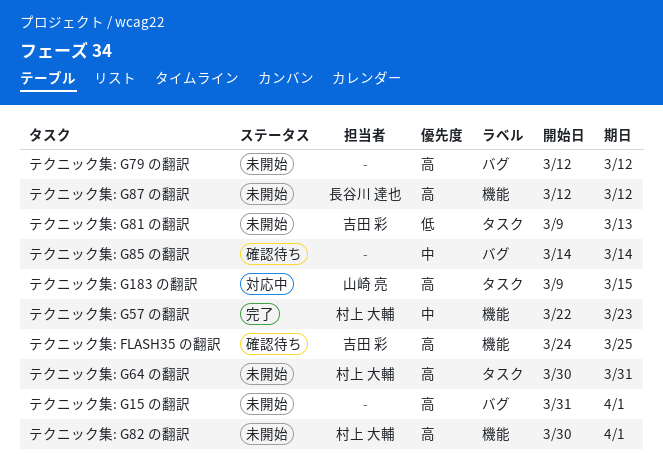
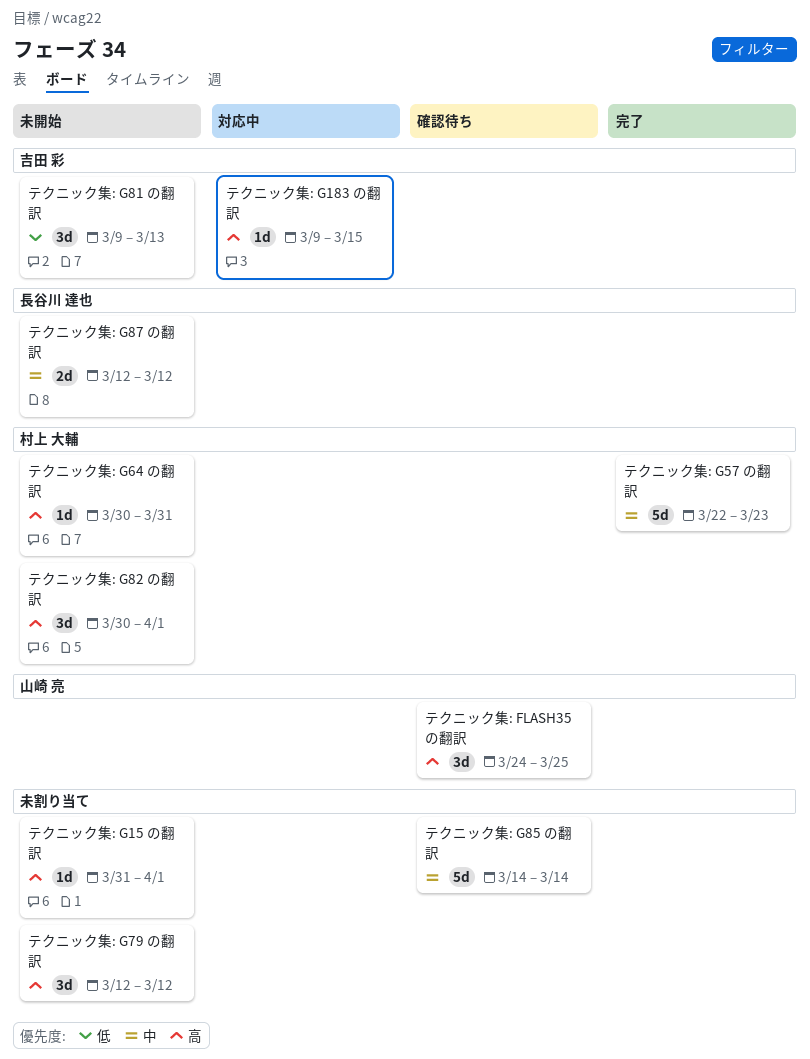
テクニック集: FLASH35 の翻訳, owner: 吉田 彩 -> 山崎 亮
テクニック集: G183 の翻訳, owner: 山崎 亮 -> 吉田 彩
テクニック集: G87 の翻訳, priority: 高 -> 中

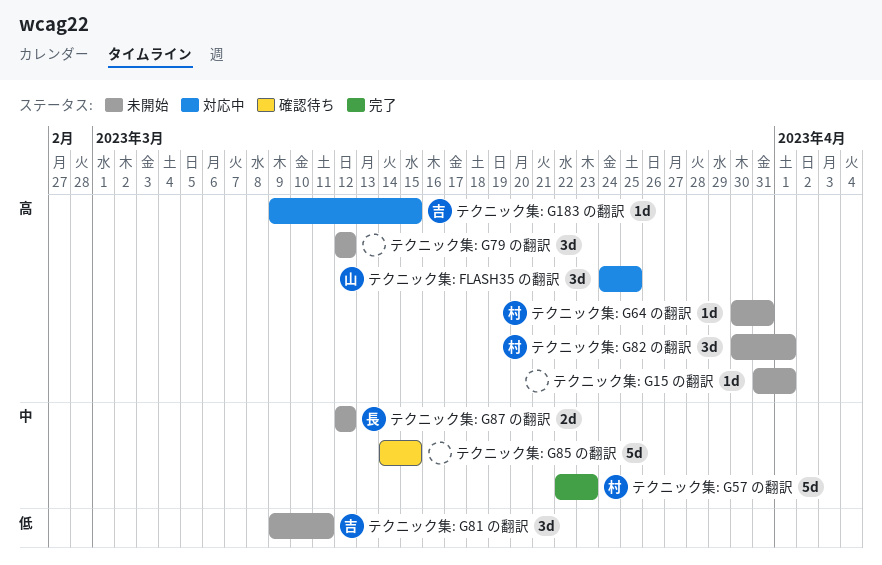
テクニック集: FLASH35 の翻訳, status: 確認待ち -> 対応中
テクニック集: G81 の翻訳, due: Mar 13 -> Mar 11
テクニック集: G85 の翻訳, due: Mar 14 -> Mar 15

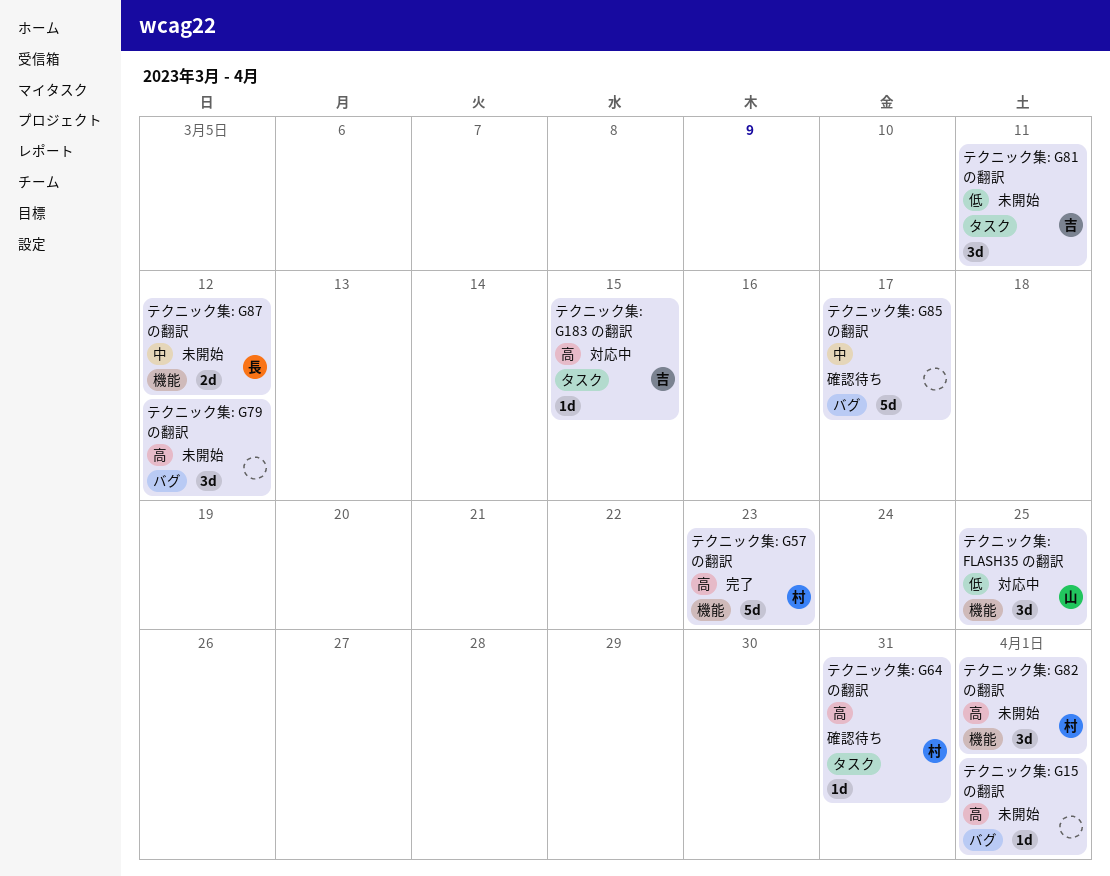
テクニック集: FLASH35 の翻訳, priority: 高 -> 低
テクニック集: G57 の翻訳, priority: 中 -> 高
テクニック集: G64 の翻訳, status: 未開始 -> 確認待ち
テクニック集: G85 の翻訳, due: Mar 15 -> Mar 17

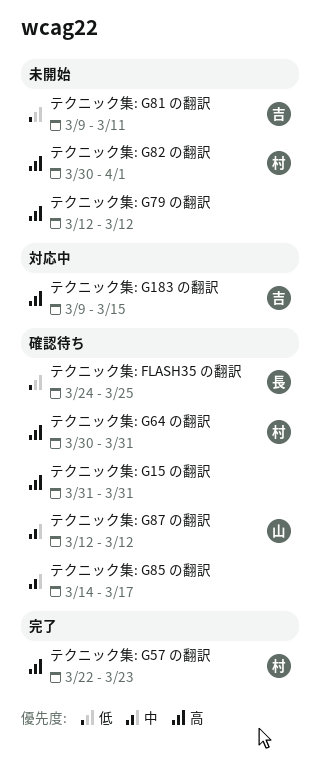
テクニック集: FLASH35 の翻訳, status: 対応中 -> 確認待ち
テクニック集: FLASH35 の翻訳, owner: 山 -> 長
テクニック集: G15 の翻訳, status: 未開始 -> 確認待ち
テクニック集: G15 の翻訳, due: Apr 1 -> Mar 31
テクニック集: G87 の翻訳, status: 未開始 -> 確認待ち
テクニック集: G87 の翻訳, owner: 長 -> 山

